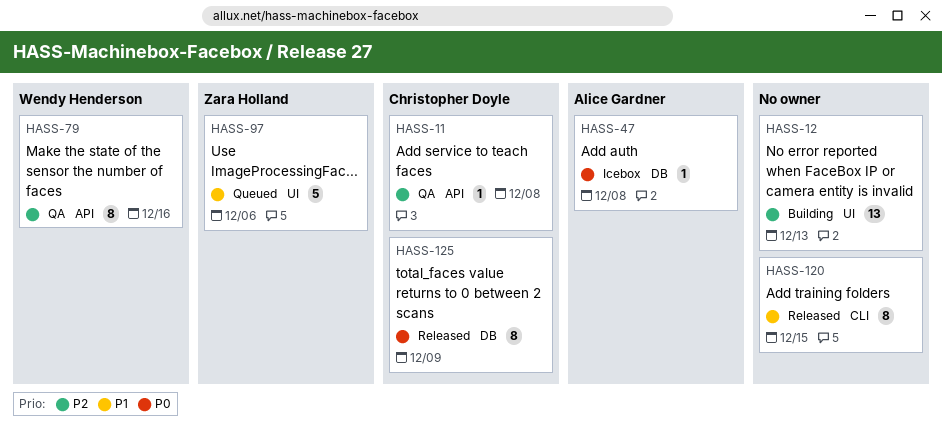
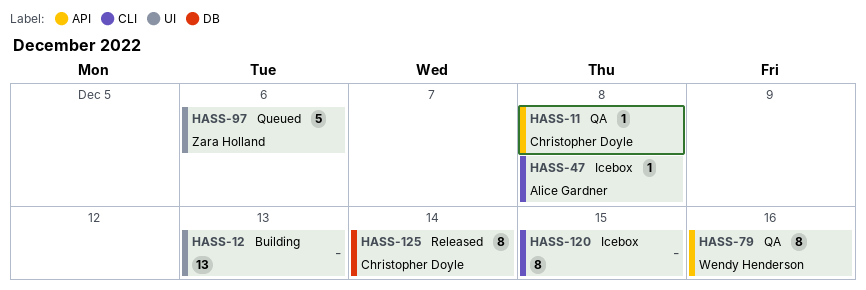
HASS-47, label: DB -> CLI
HASS-120, status: Released -> Icebox
HASS-125, due: Dec 9 -> Dec 14

